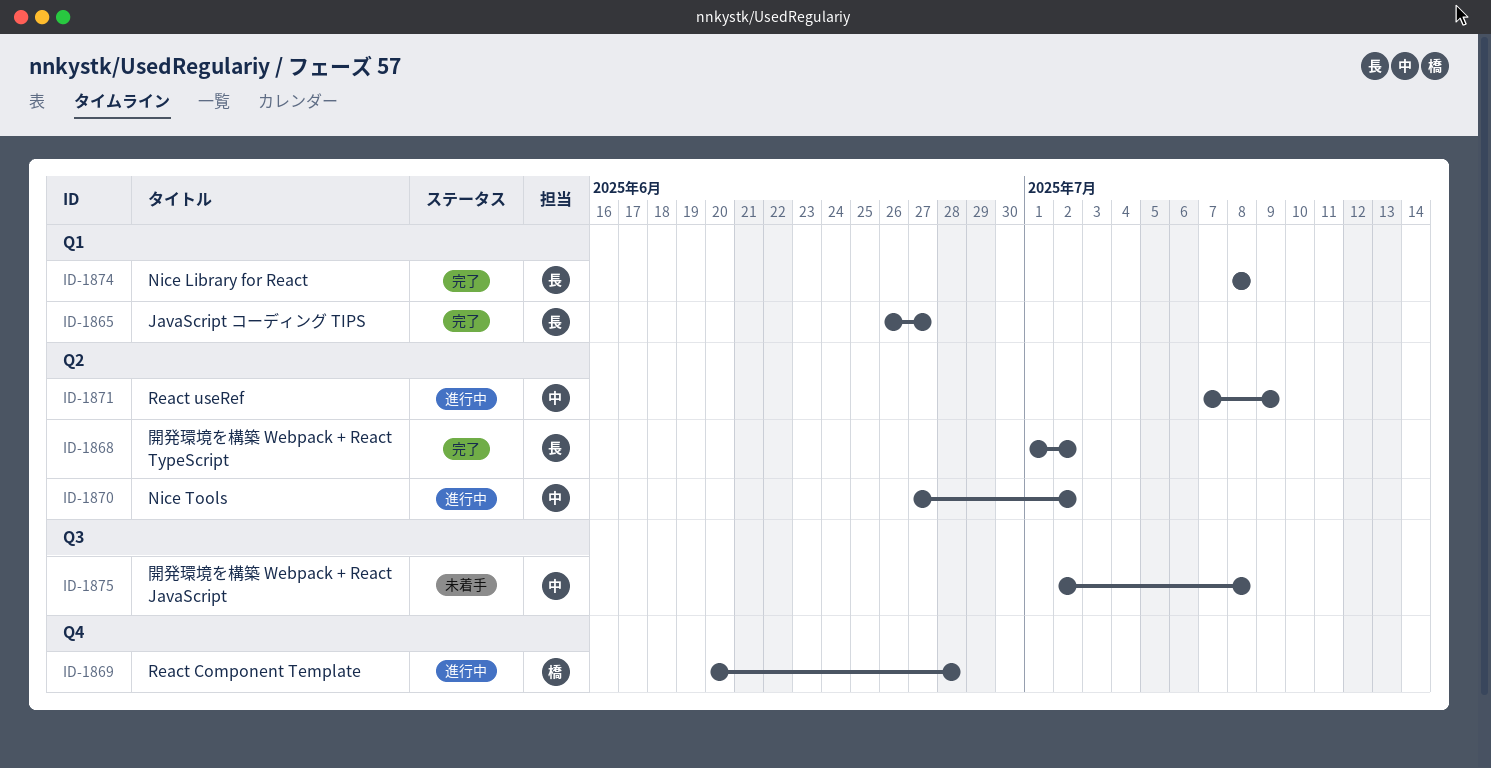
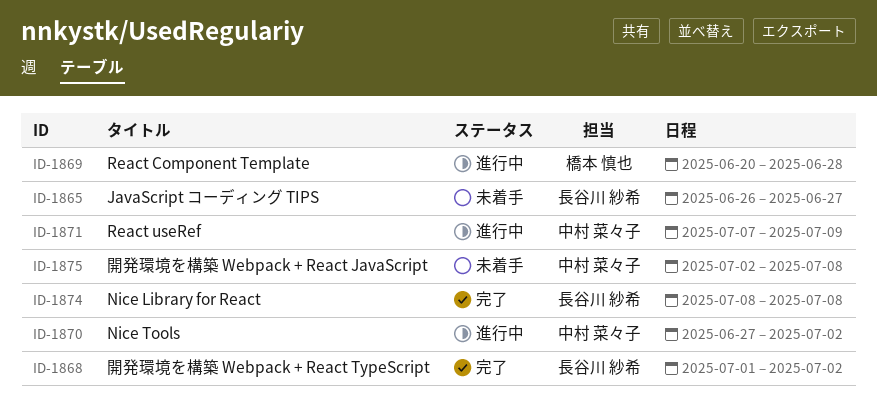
ID-1865, status: 完了 -> 未着手

